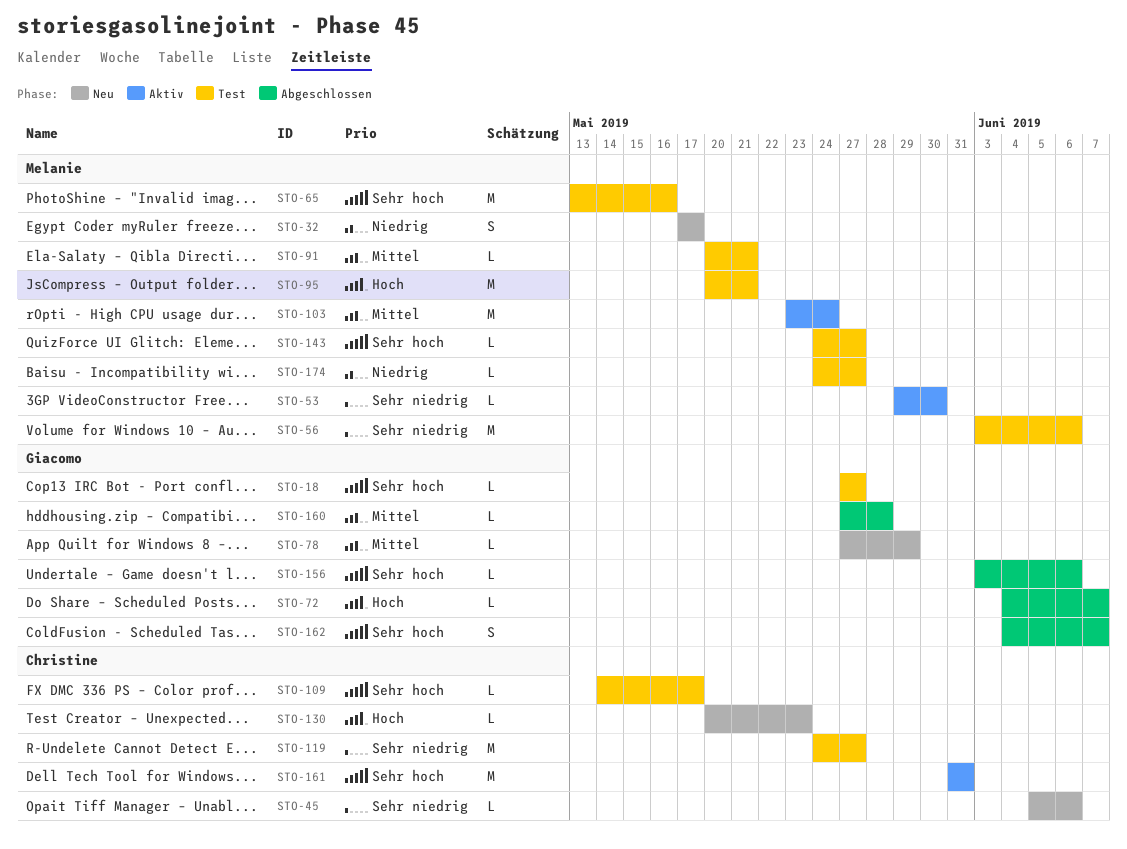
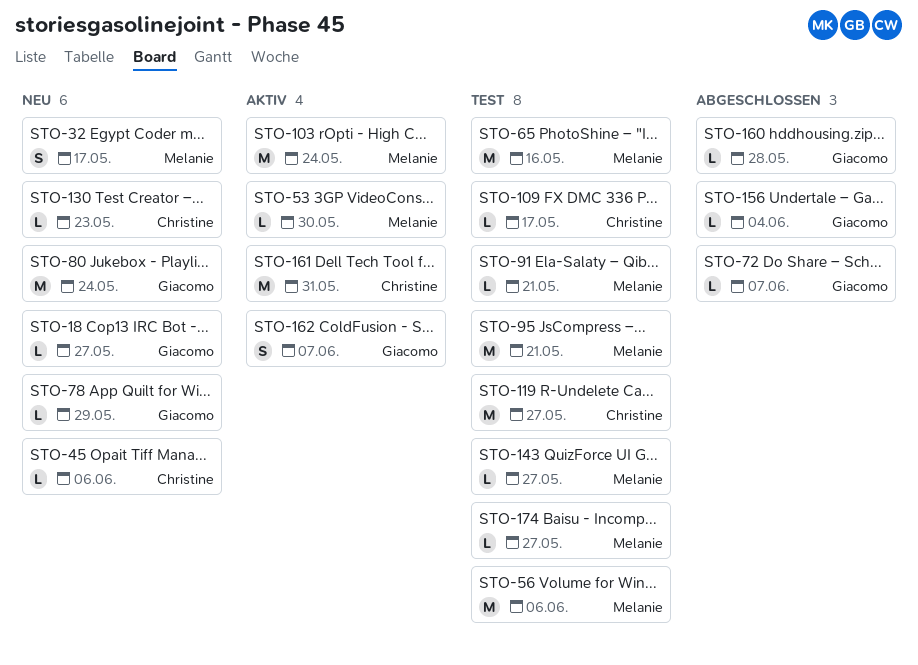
STO-18, status: Test -> Neu
STO-80: none -> present
STO-156, due: Jun 6 -> Jun 4
STO-162, status: Abgeschlossen -> Aktiv

